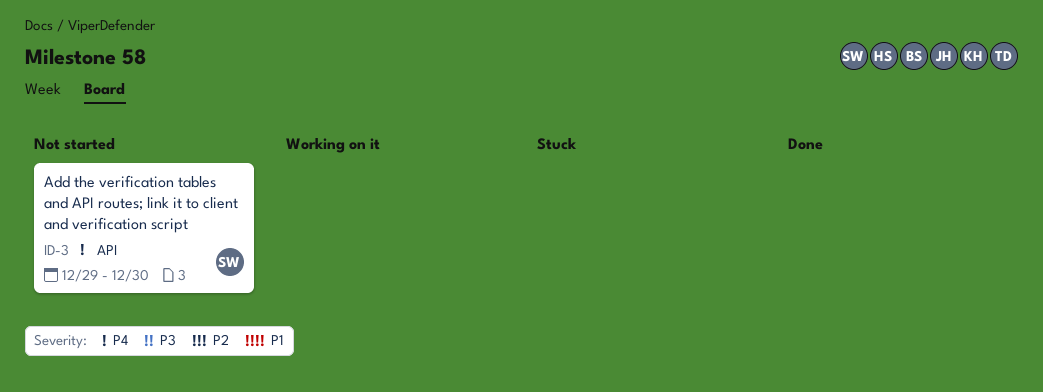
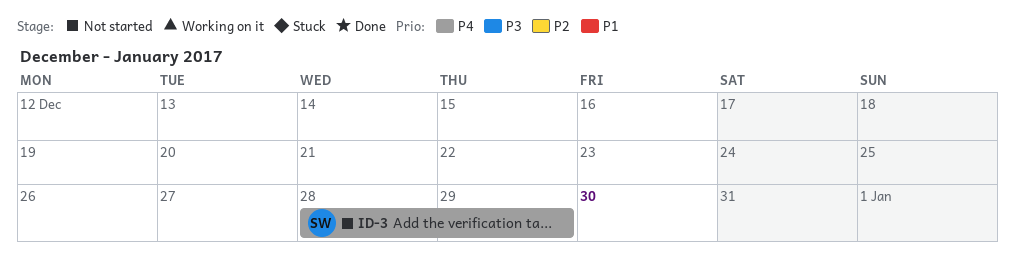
ID-3, start: Dec 29 -> Dec 28
ID-3, due: Dec 30 -> Dec 29

